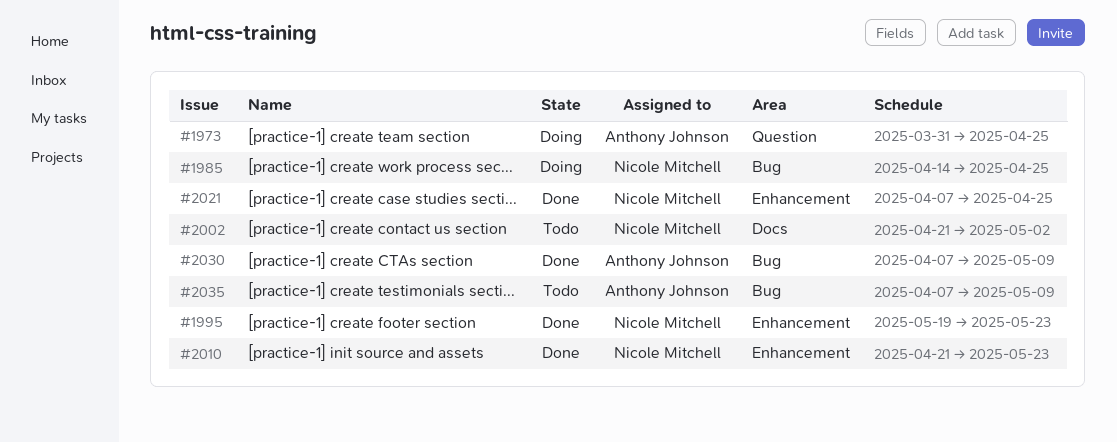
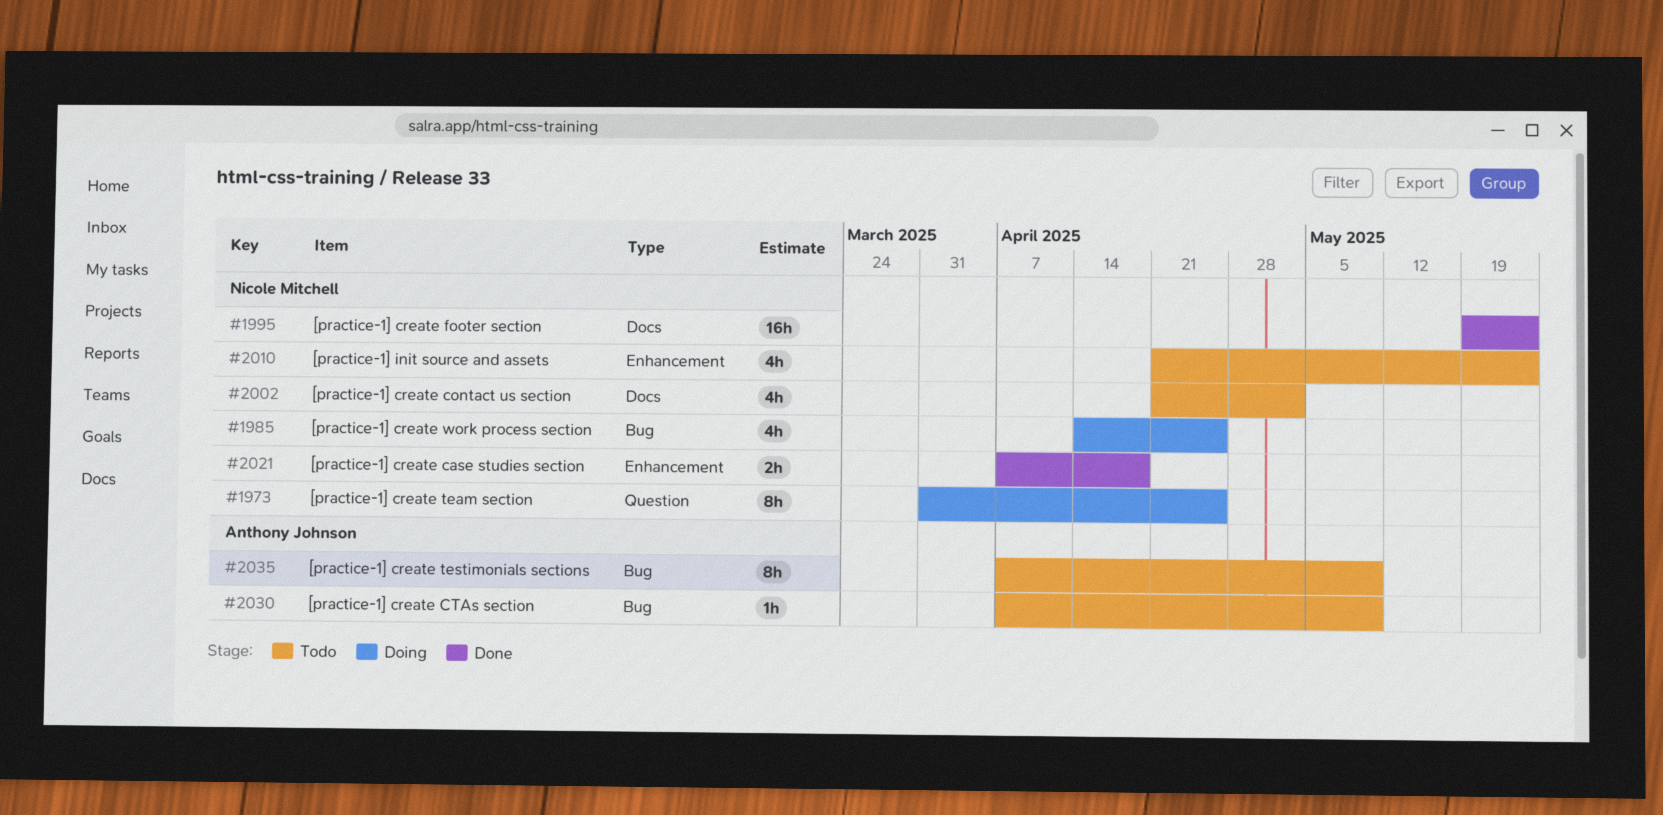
#1973, owner: Anthony Johnson -> Nicole Mitchell
#1995, label: Enhancement -> Docs
#2010, status: Done -> Todo
#2021, due: Apr 25 -> Apr 18
#2030, status: Done -> Todo

